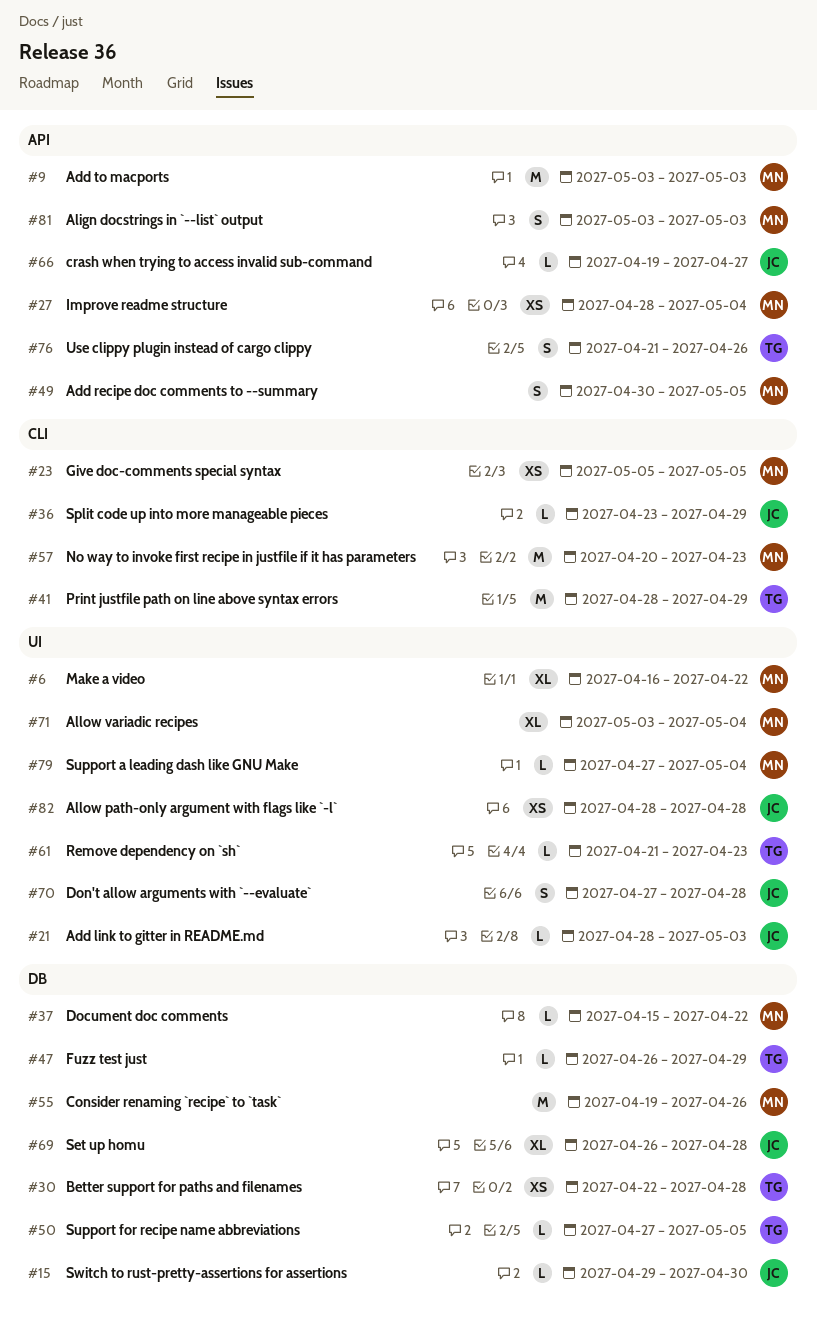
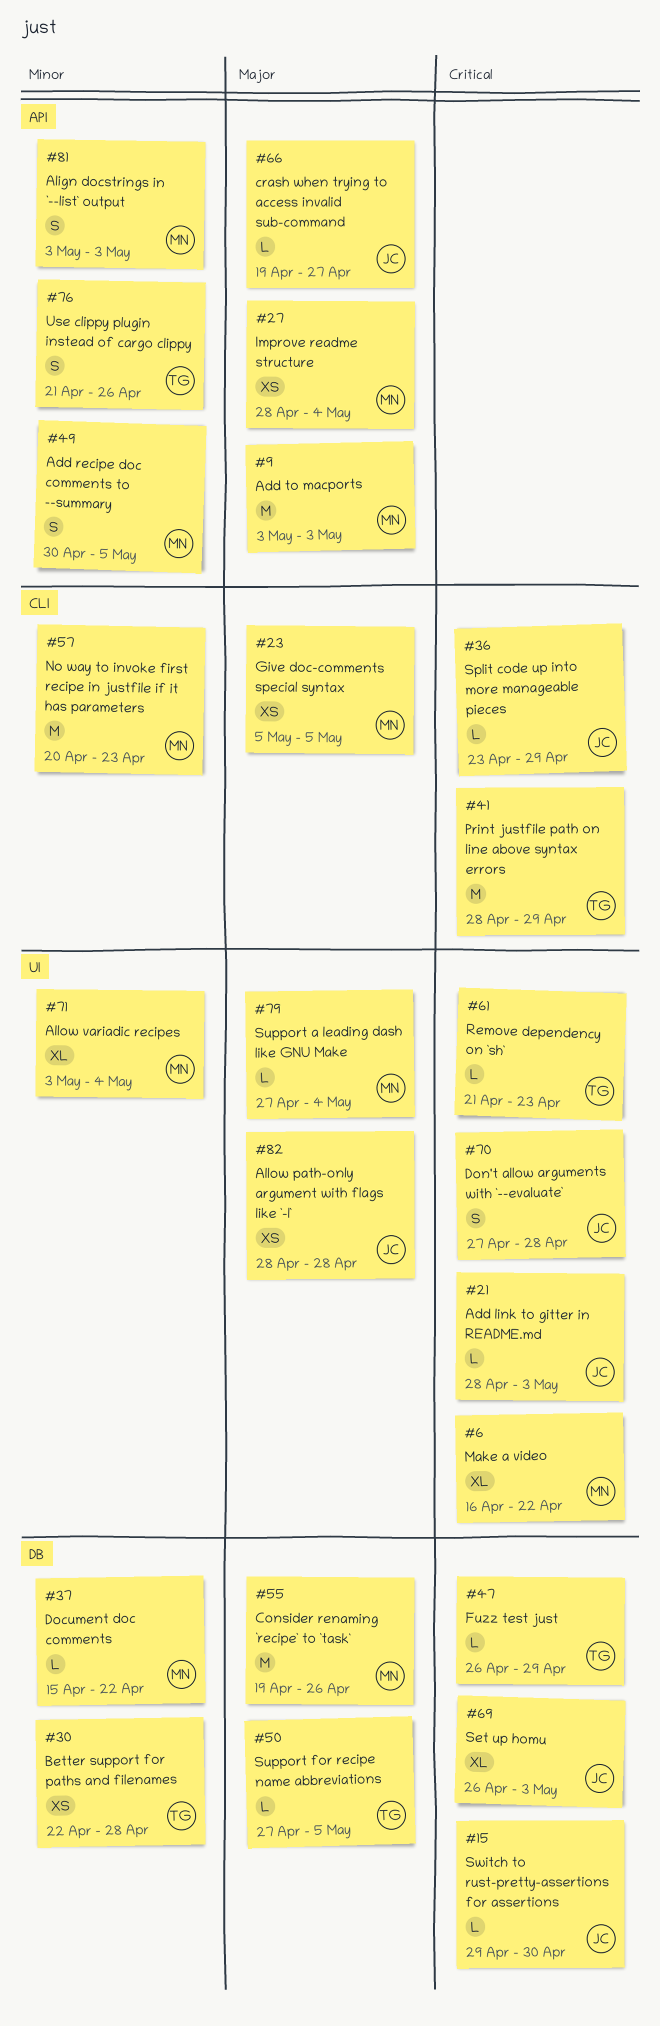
#69, due: Apr 28 -> May 3

